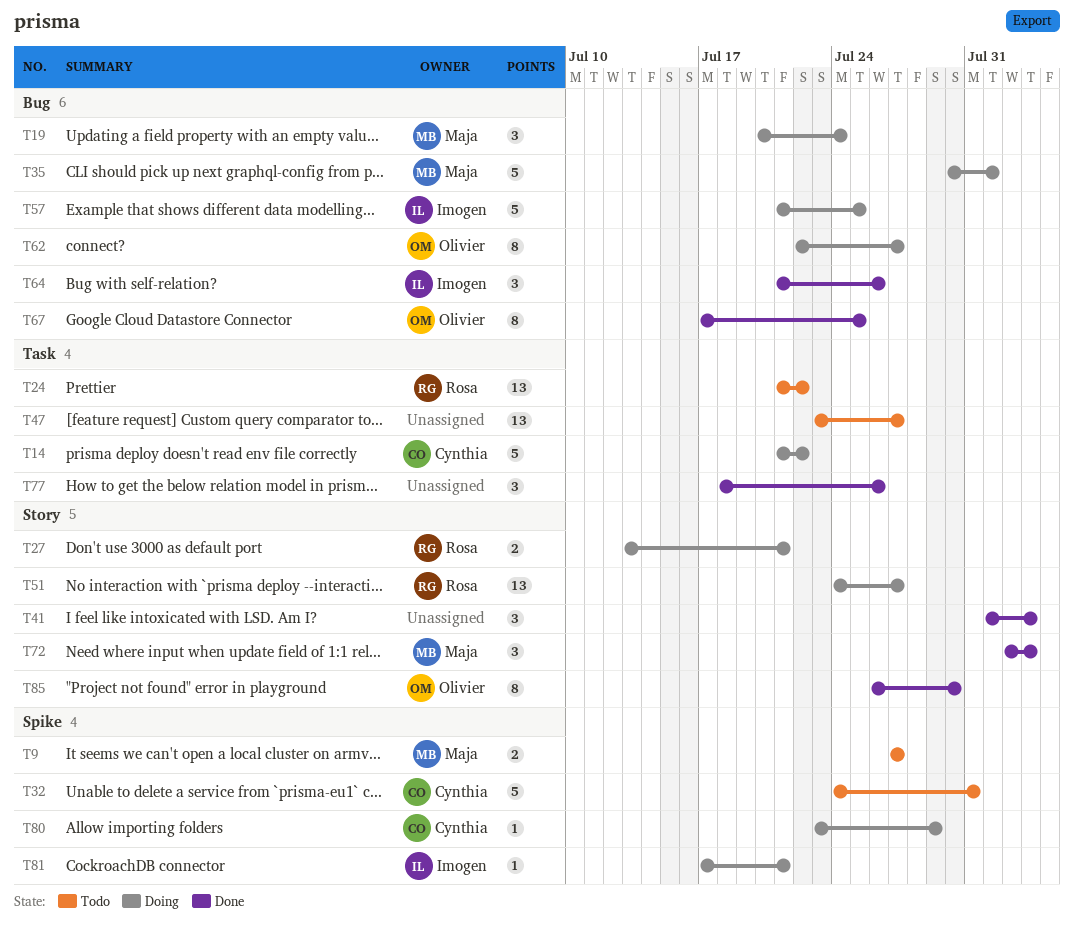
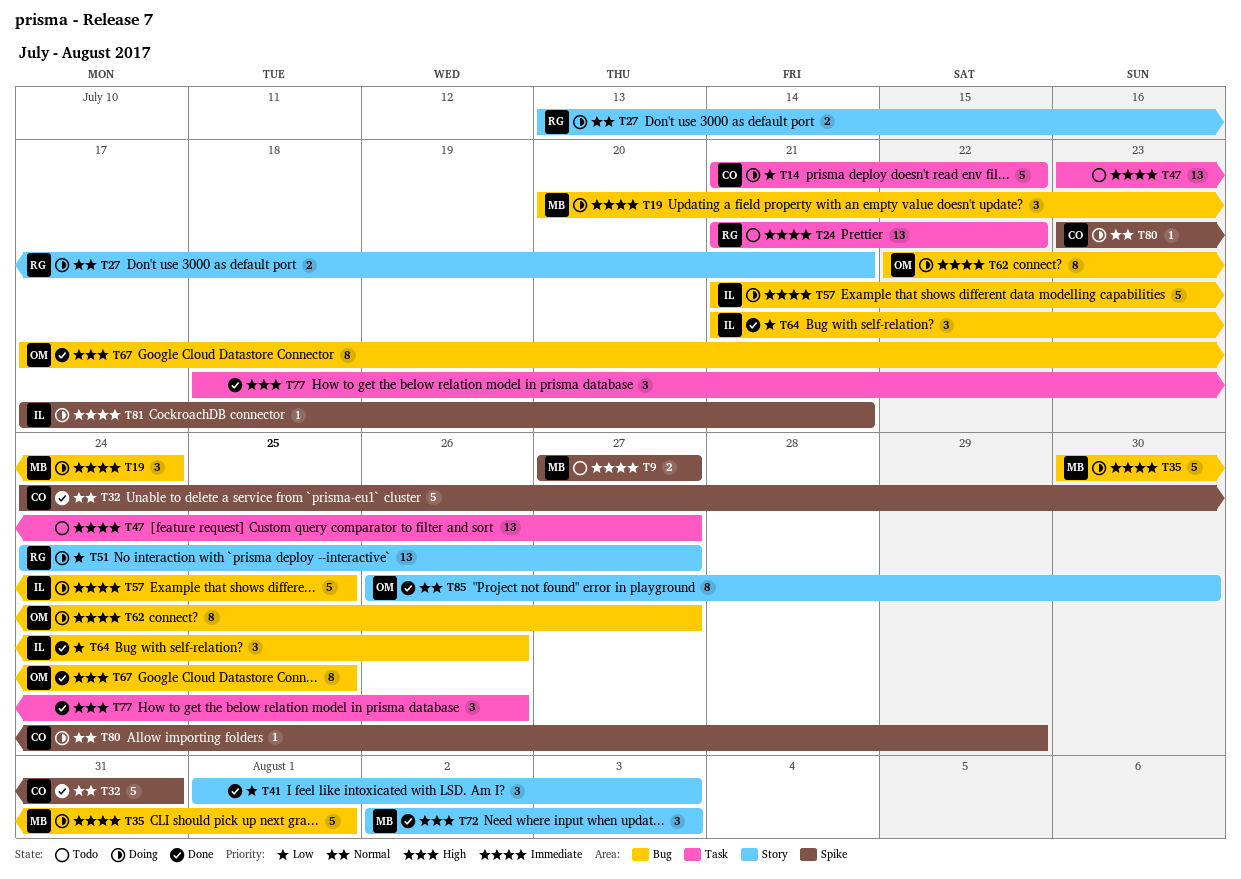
T32, status: Todo -> Done

